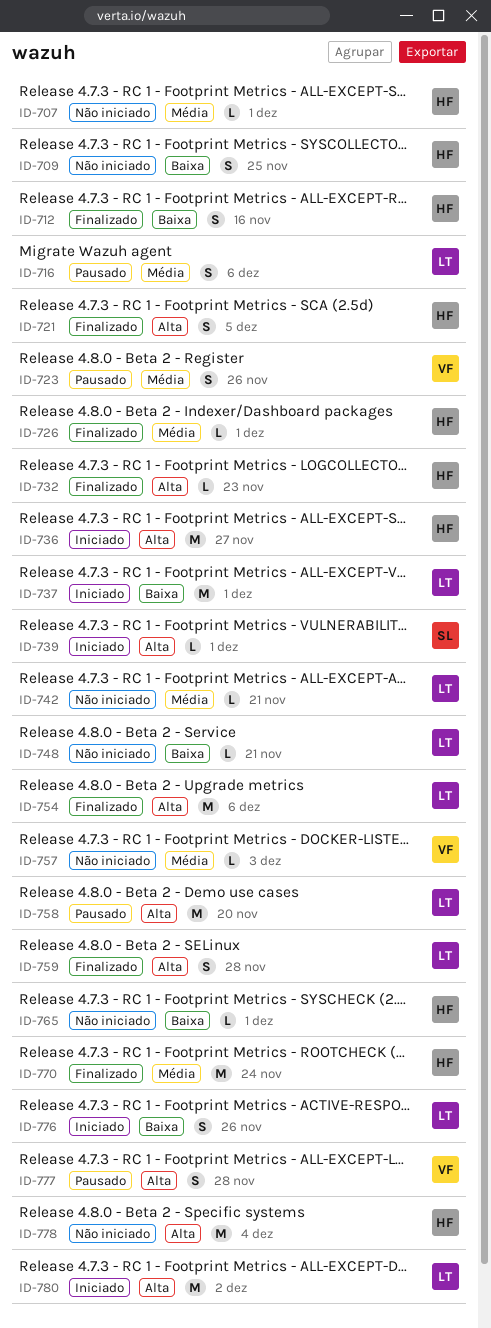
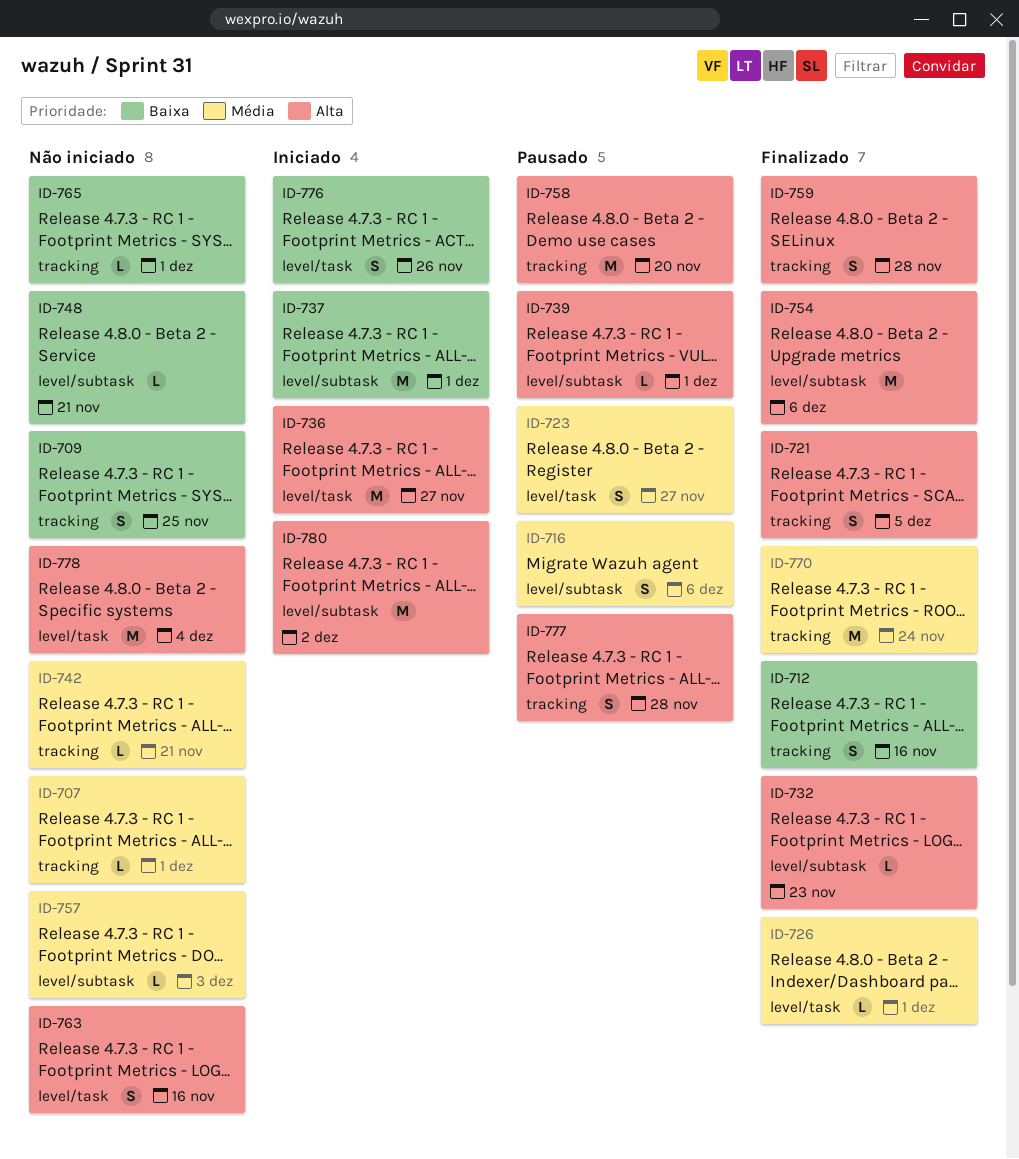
ID-723, due: Nov 26 -> Nov 27
ID-739, status: Iniciado -> Pausado
ID-763: none -> present

